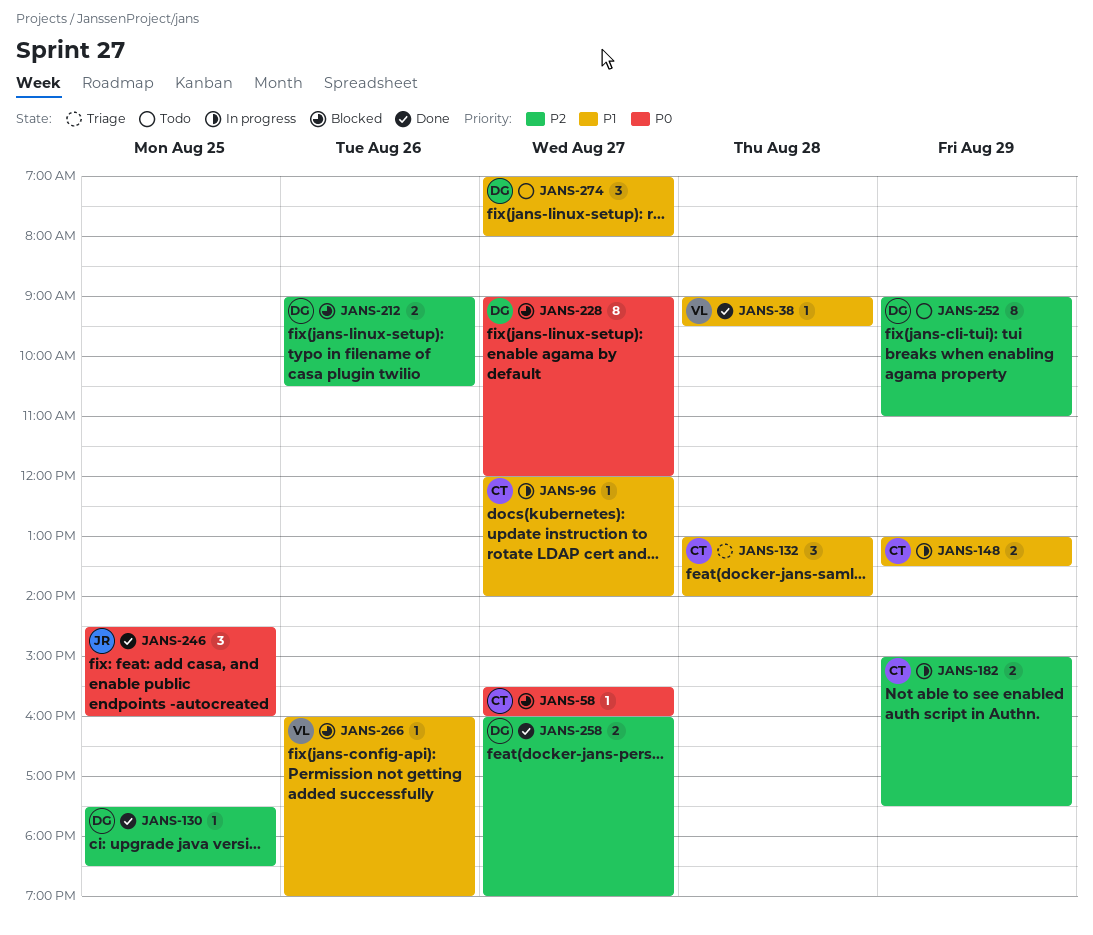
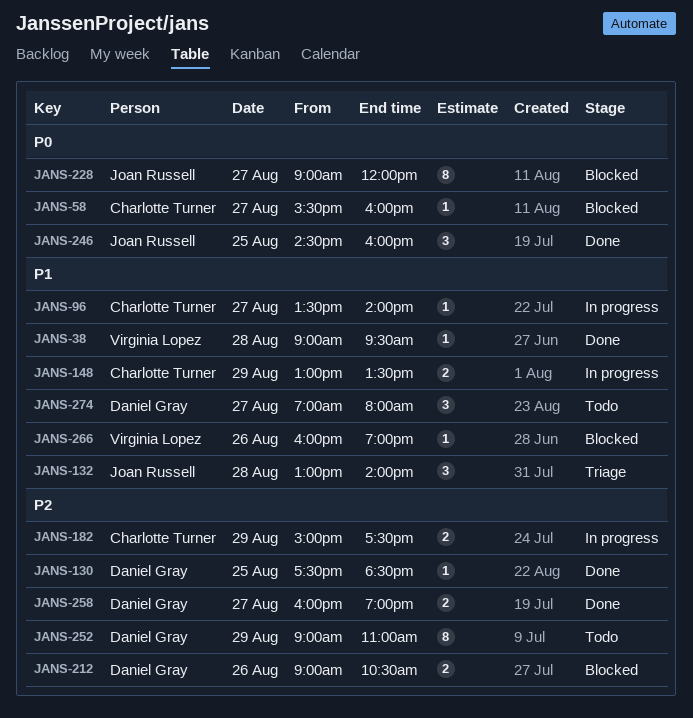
JANS-96, begins: 12:00 -> 13:30
JANS-132, owner: Charlotte Turner -> Joan Russell
JANS-228, owner: Daniel Gray -> Joan Russell

